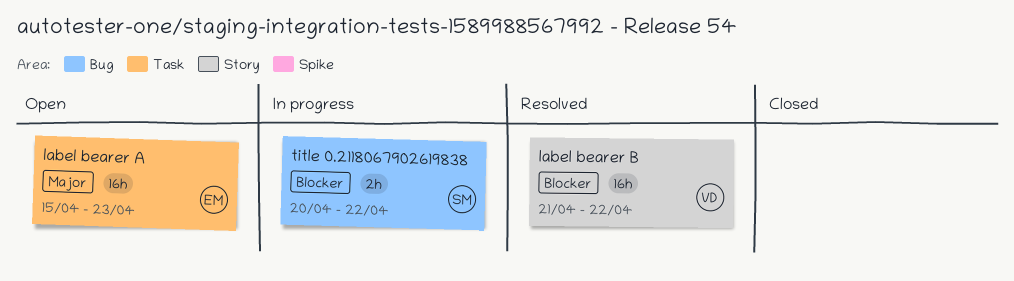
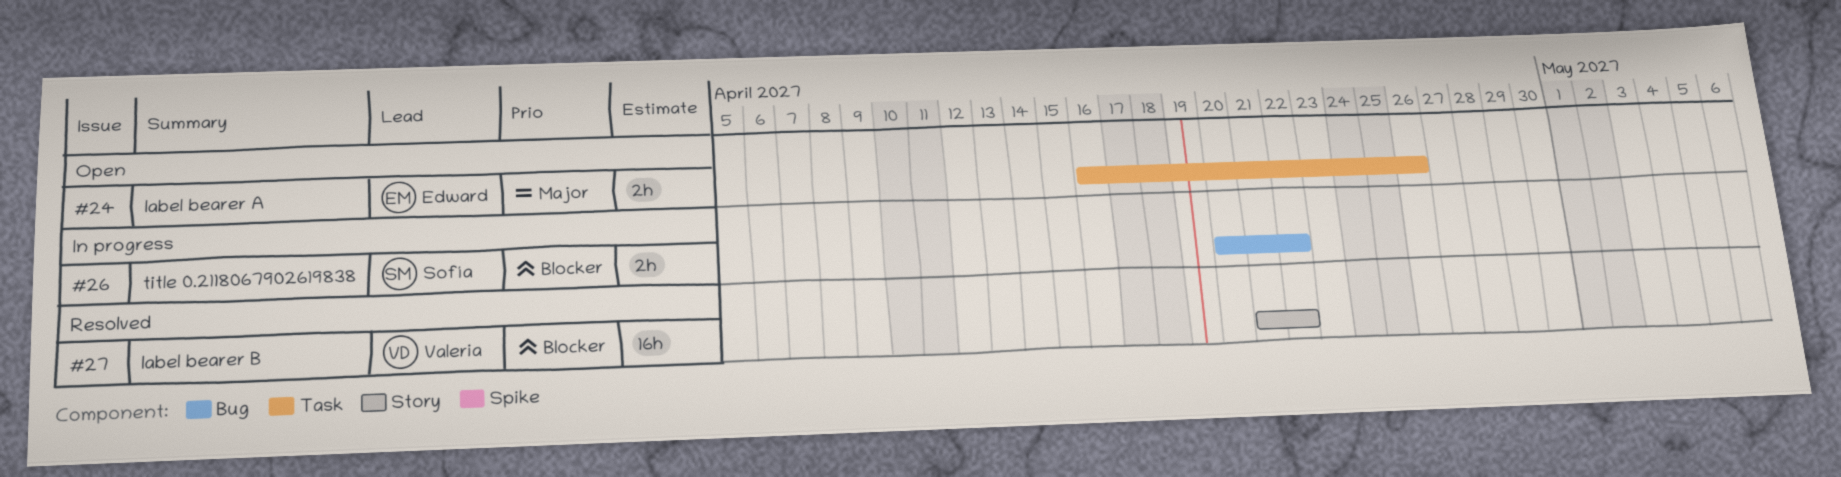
label bearer A, estimate: 16h -> 2h
label bearer A, start: Apr 15 -> Apr 16
label bearer A, due: Apr 23 -> Apr 26

